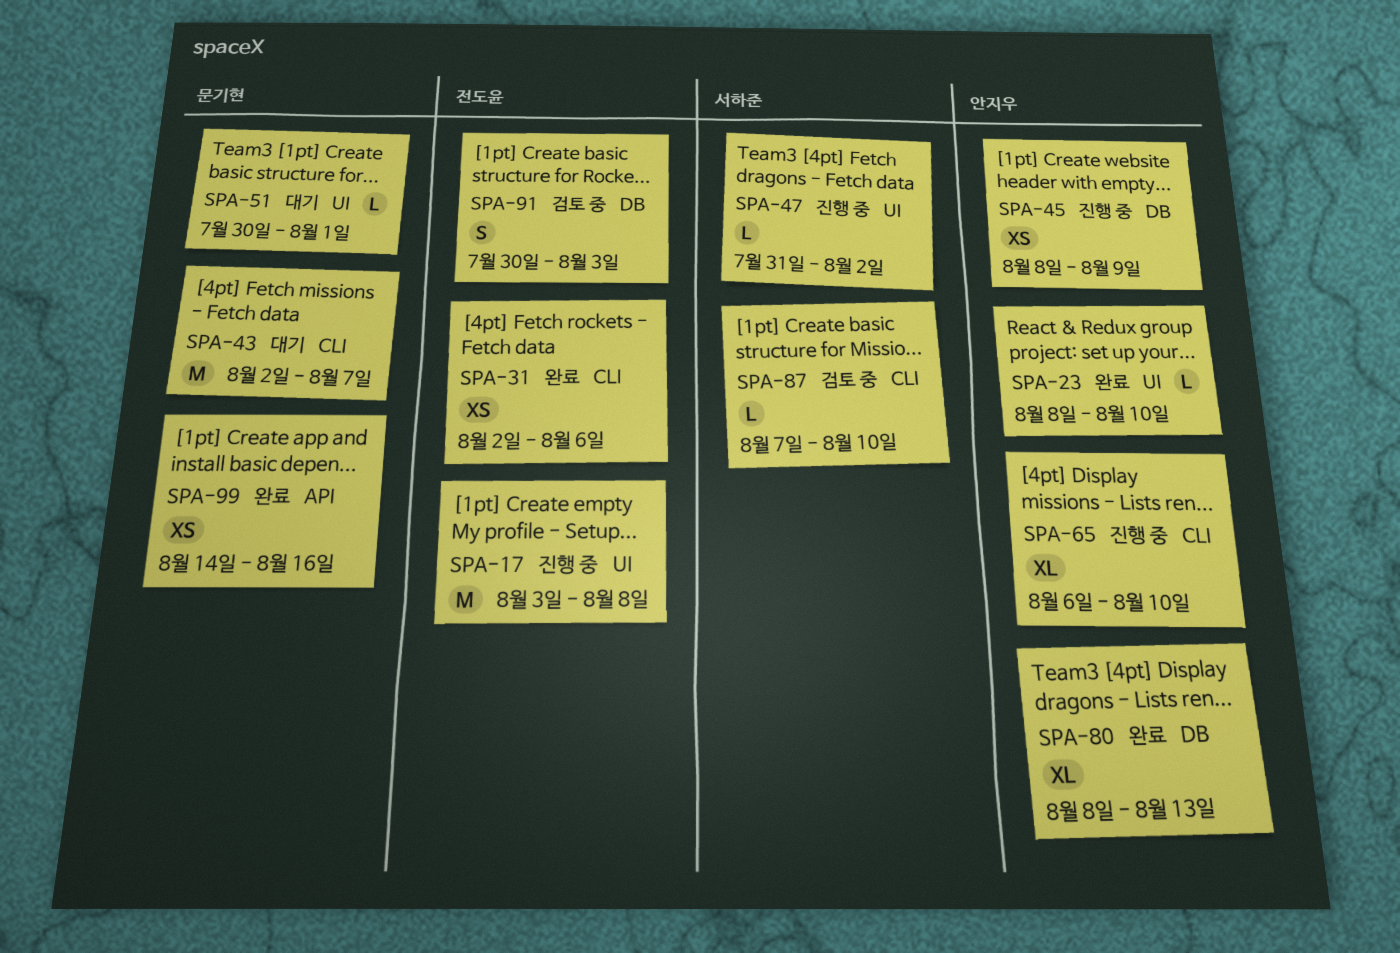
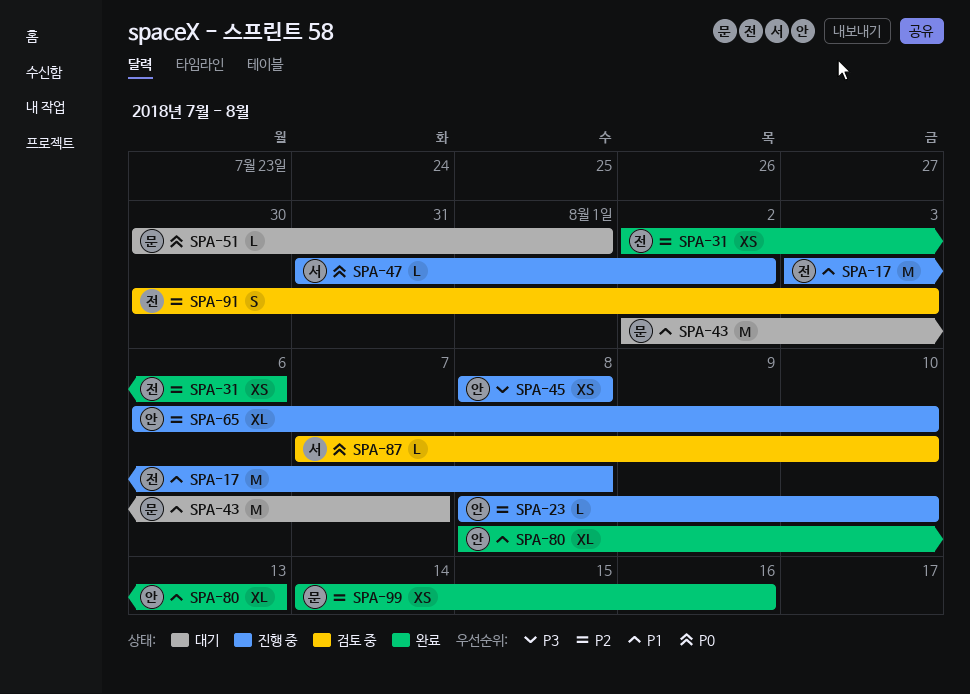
SPA-23, status: 완료 -> 진행 중
SPA-45, due: Aug 9 -> Aug 8

